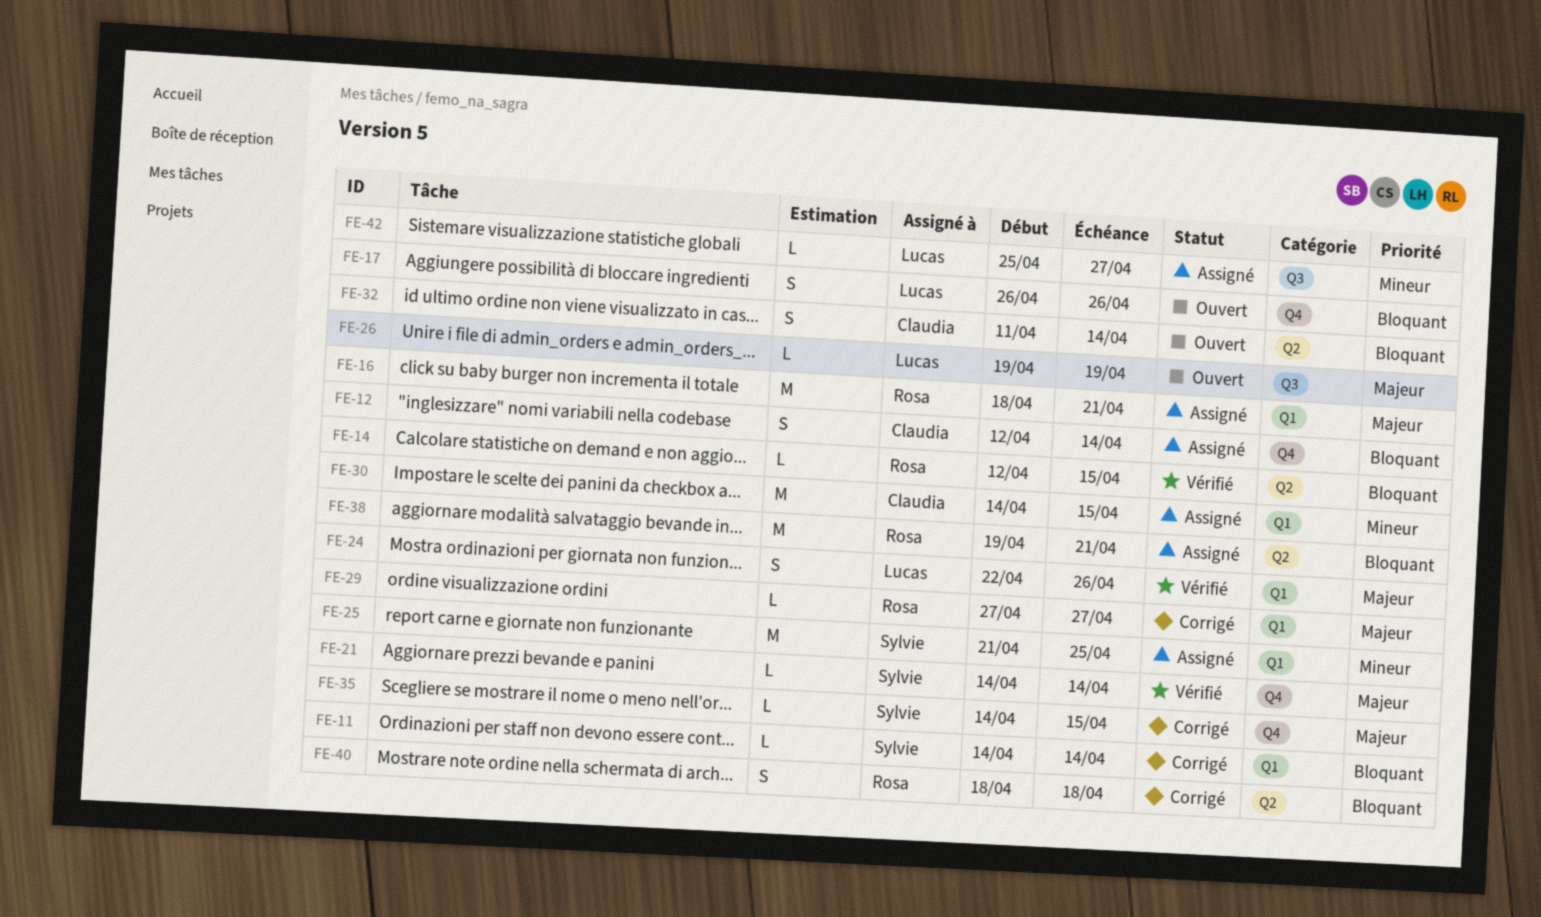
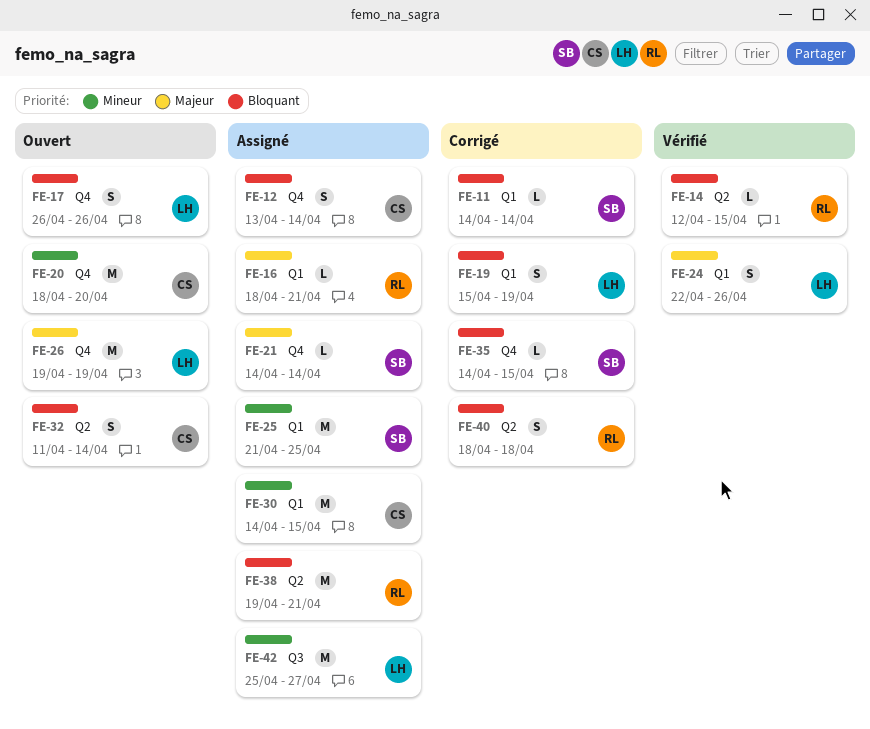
FE-12, start: Apr 12 -> Apr 13
FE-16, estimate: M -> L
FE-19: none -> present
FE-20: none -> present
FE-21, status: Vérifié -> Assigné
FE-26, label: Q3 -> Q4
FE-26, estimate: L -> M
FE-29: present -> none
FE-35, priority: Majeur -> Bloquant
FE-42, estimate: L -> M

